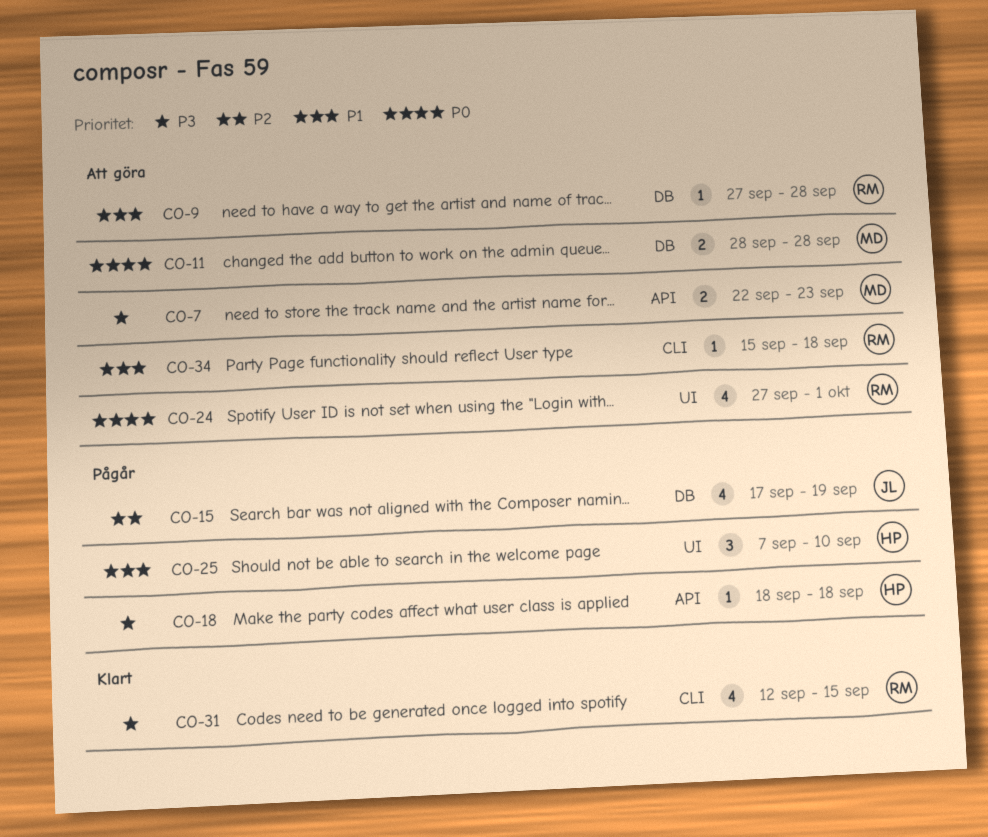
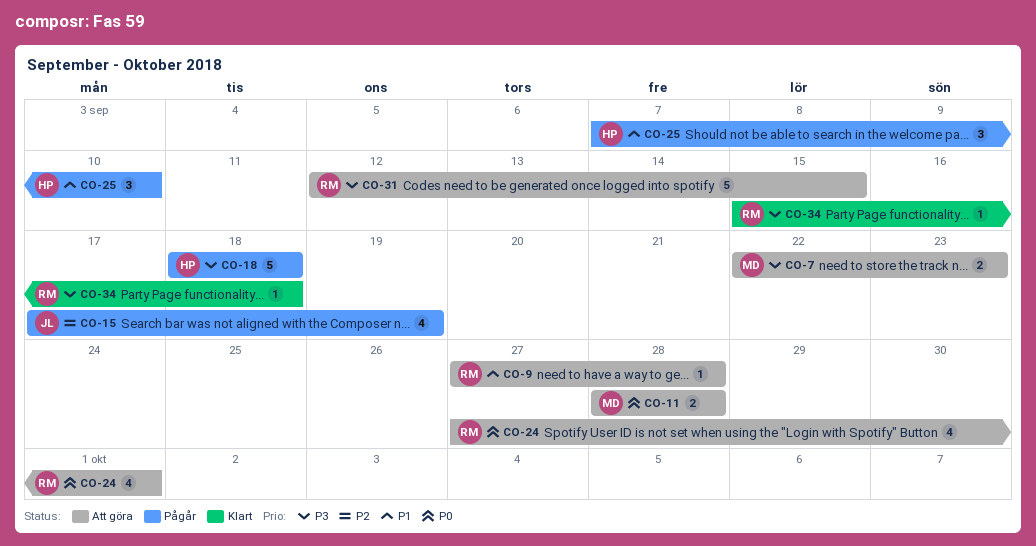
CO-18, estimate: 1 -> 5
CO-31, status: Klart -> Att göra
CO-31, estimate: 4 -> 5
CO-34, status: Att göra -> Klart
CO-34, priority: P1 -> P3

